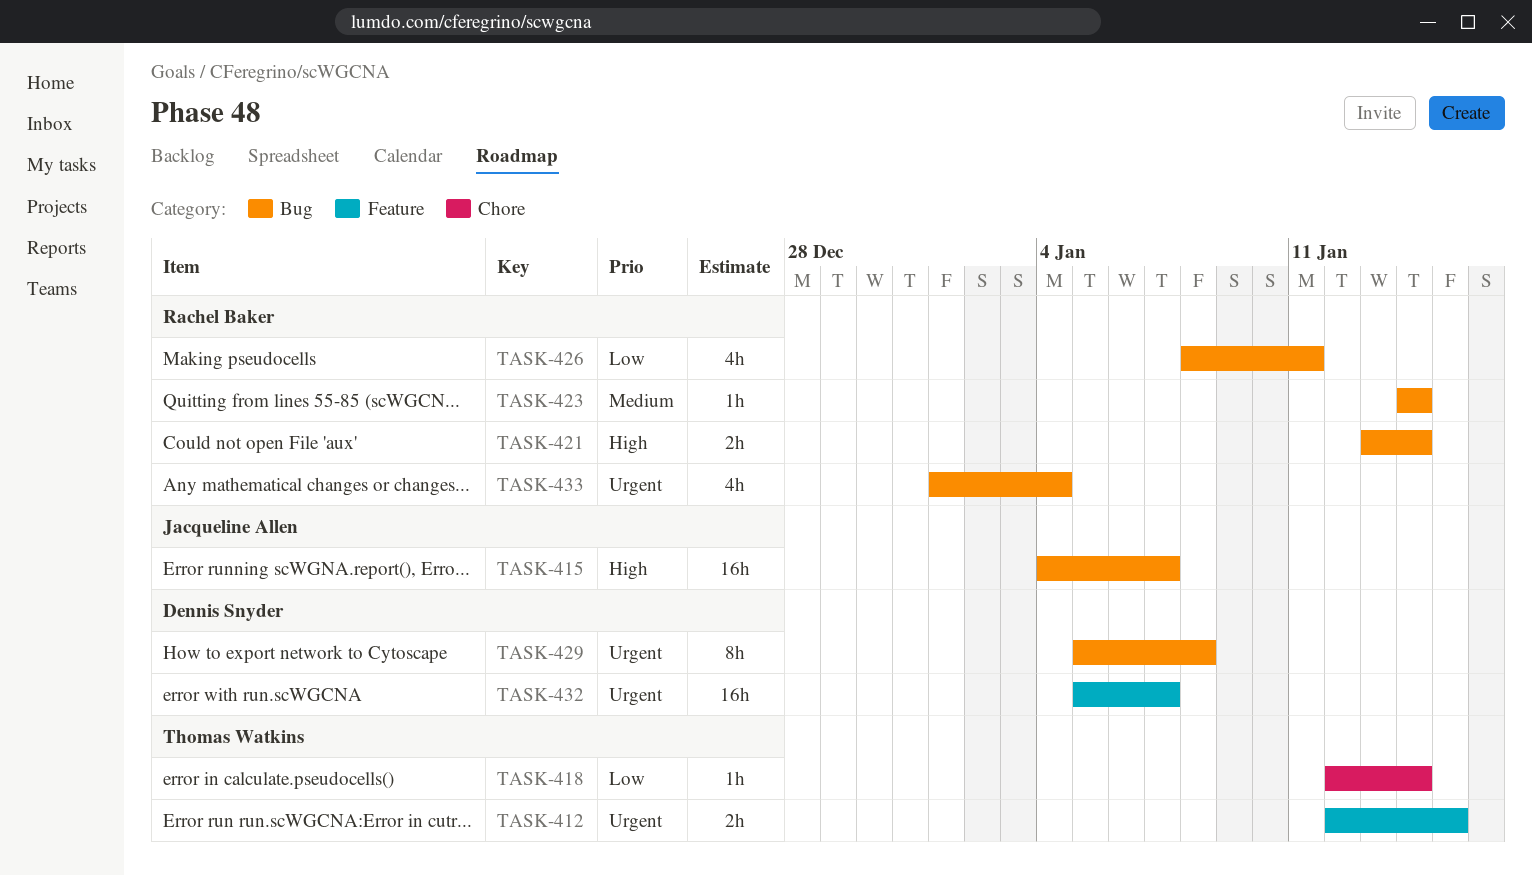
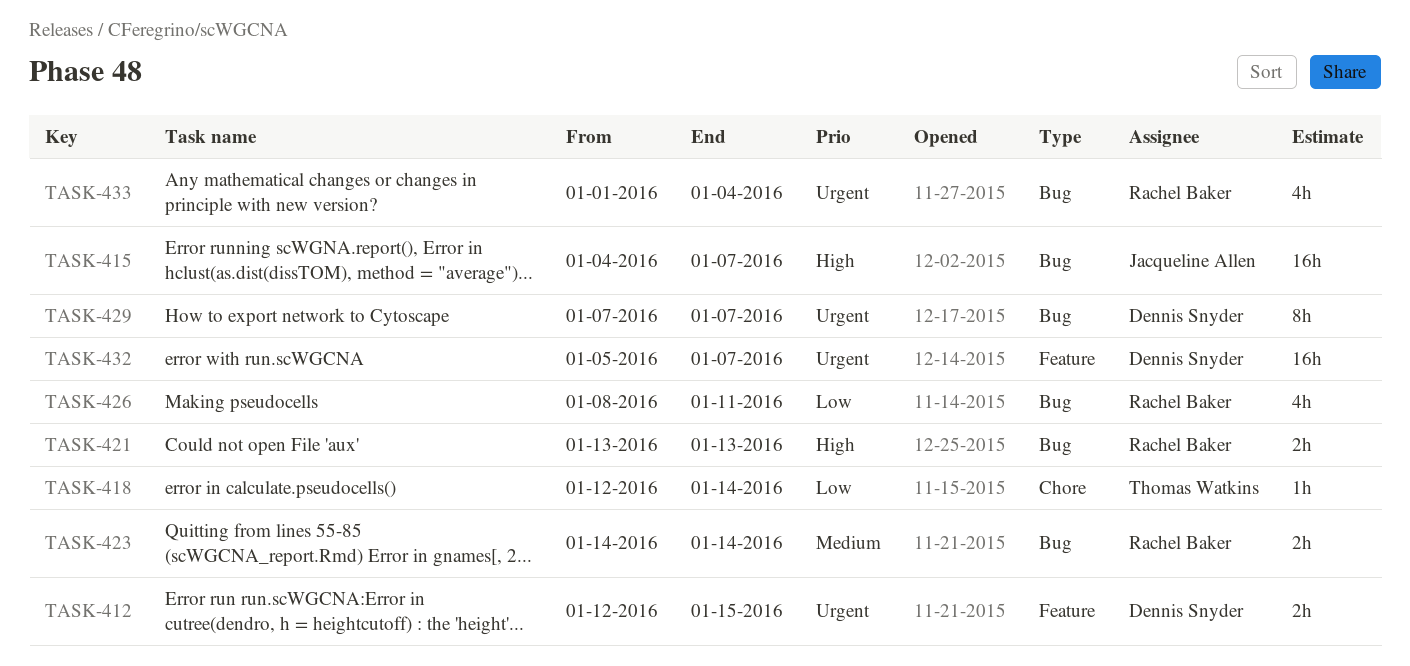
TASK-412, owner: Thomas Watkins -> Dennis Snyder
TASK-421, due: Jan 14 -> Jan 13
TASK-423, estimate: 1h -> 2h
TASK-429, start: Jan 5 -> Jan 7
TASK-429, due: Jan 8 -> Jan 7

